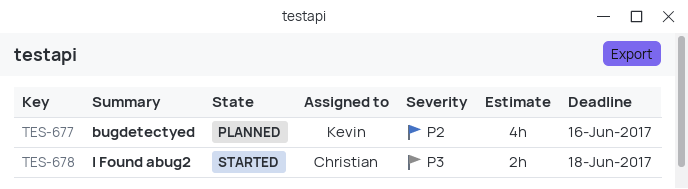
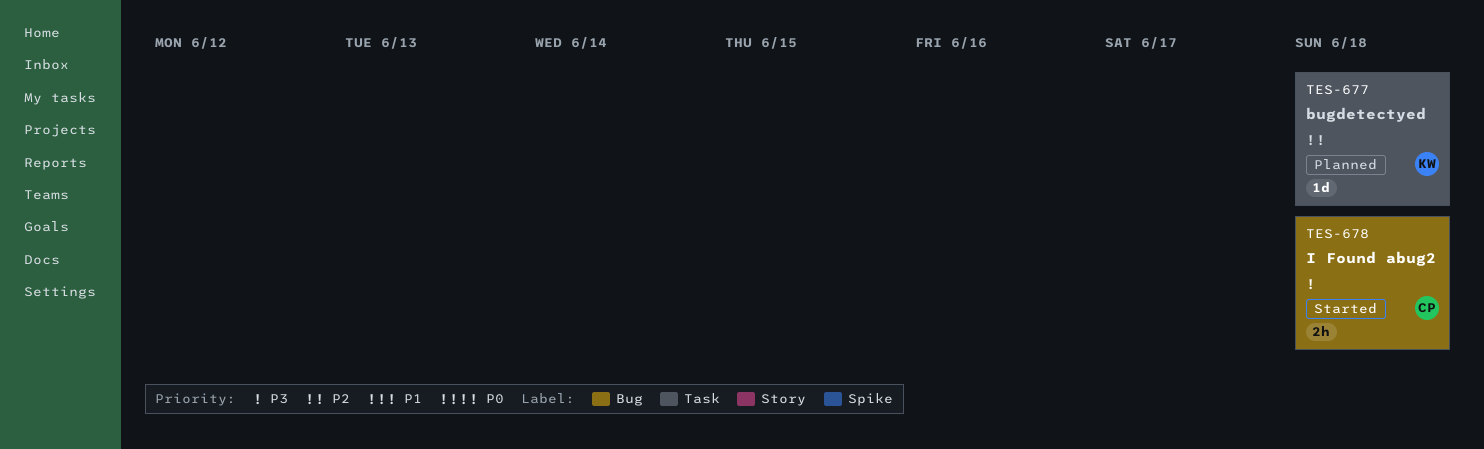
TES-677, estimate: 4h -> 1d
TES-677, due: Jun 16 -> Jun 18

